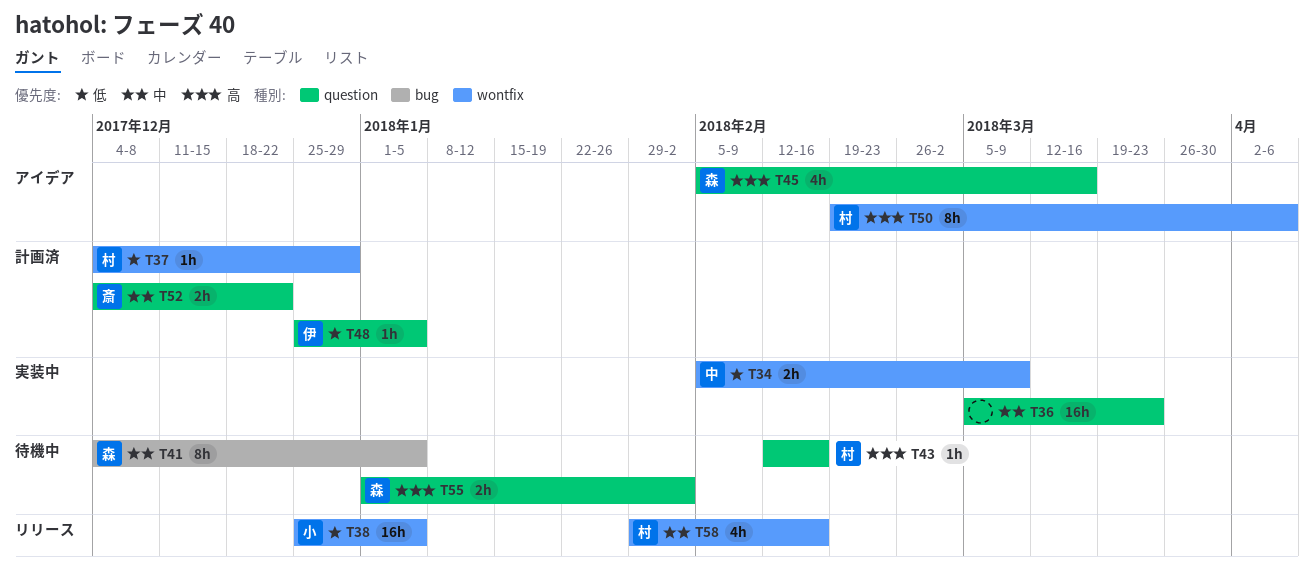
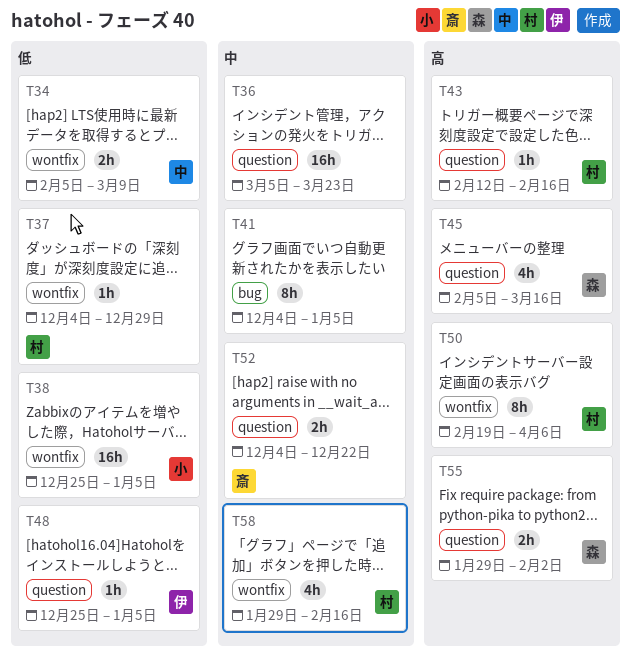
T41, owner: 森 -> none
T55, start: Jan 1 -> Jan 29

